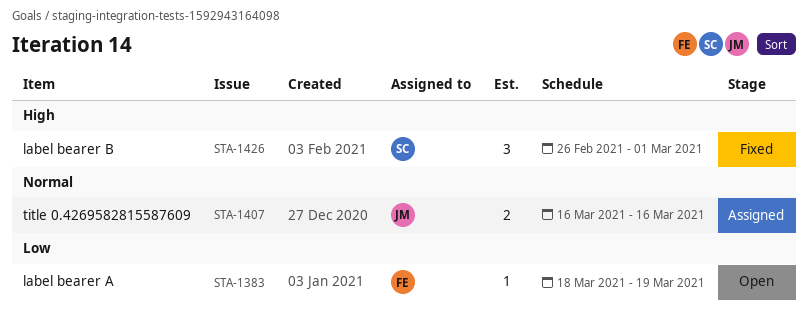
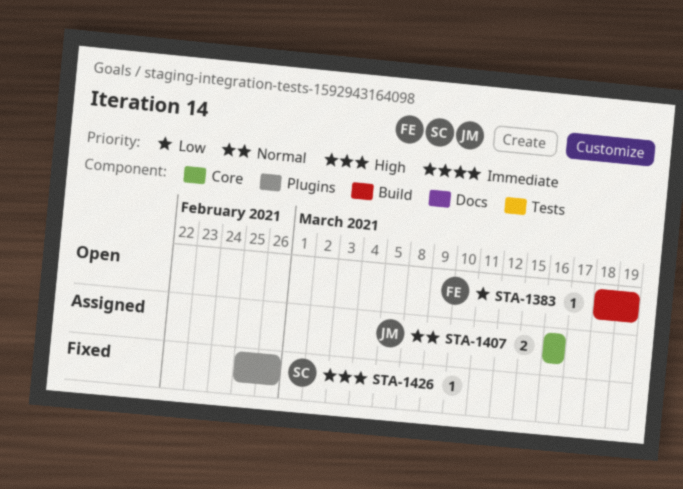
STA-1426, estimate: 3 -> 1
STA-1426, start: Feb 26 -> Feb 25
STA-1426, due: Mar 1 -> Feb 26

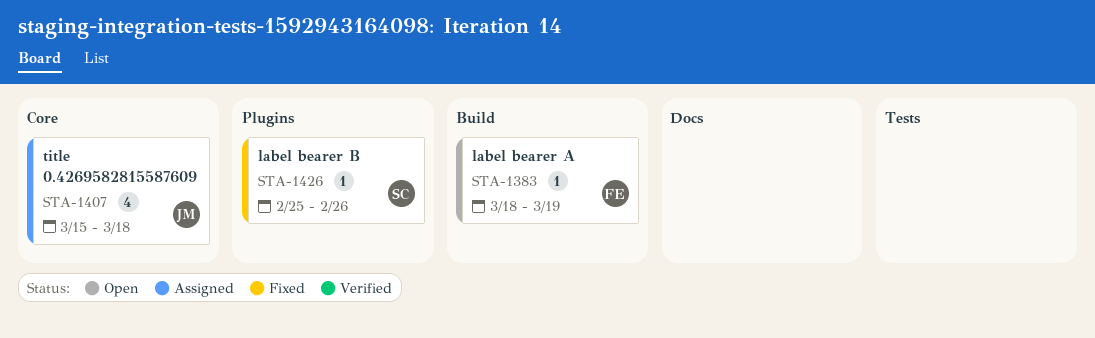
STA-1407, estimate: 2 -> 4
STA-1407, start: Mar 16 -> Mar 15
STA-1407, due: Mar 16 -> Mar 18

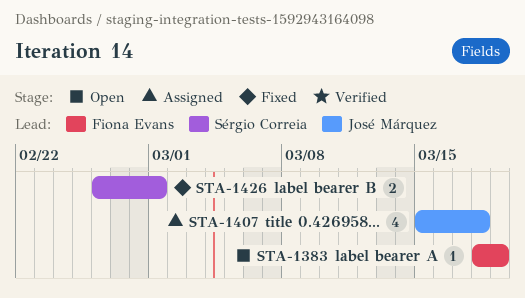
STA-1426, estimate: 1 -> 2
STA-1426, start: Feb 25 -> Feb 26
STA-1426, due: Feb 26 -> Mar 1

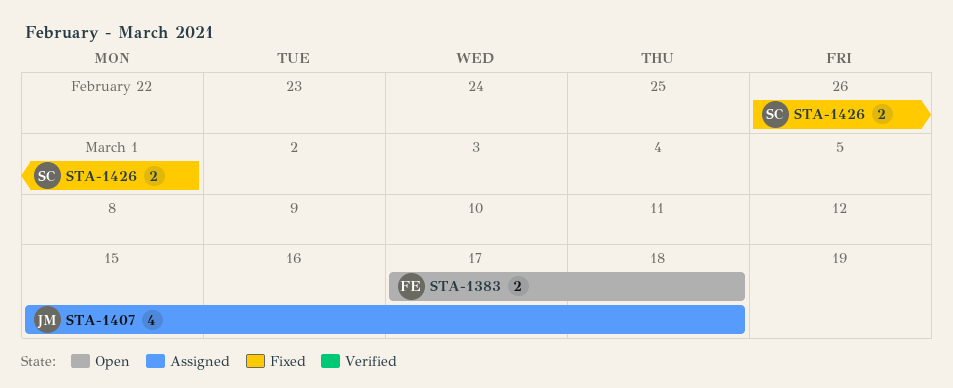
STA-1383, estimate: 1 -> 2
STA-1383, start: Mar 18 -> Mar 17
STA-1383, due: Mar 19 -> Mar 18

